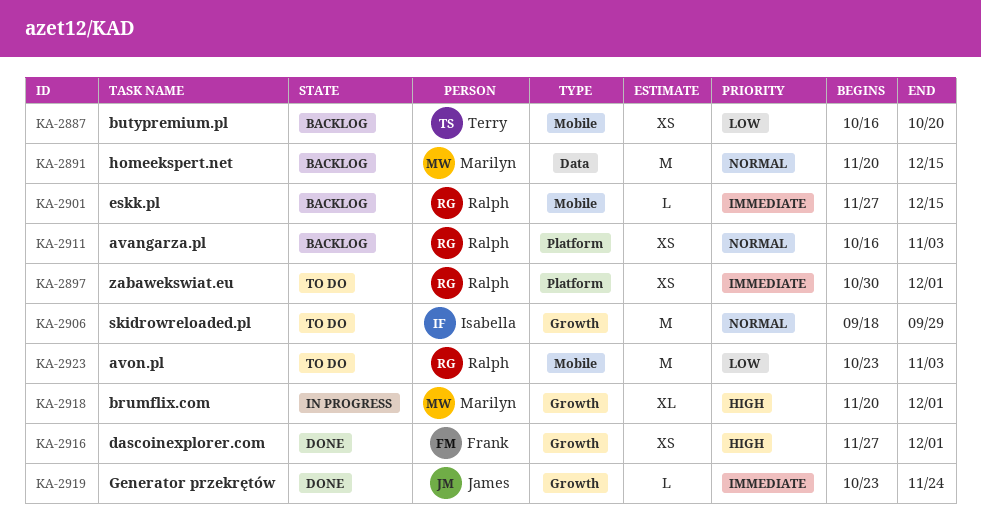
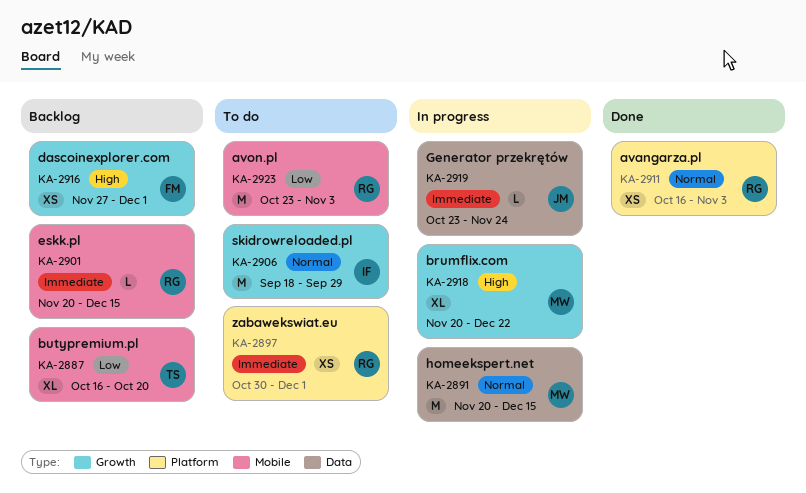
KA-2887, estimate: XS -> XL
KA-2891, status: Backlog -> In progress
KA-2901, start: Nov 27 -> Nov 20
KA-2911, status: Backlog -> Done
KA-2916, status: Done -> Backlog
KA-2918, due: Dec 1 -> Dec 22
KA-2919, status: Done -> In progress
KA-2919, label: Growth -> Data

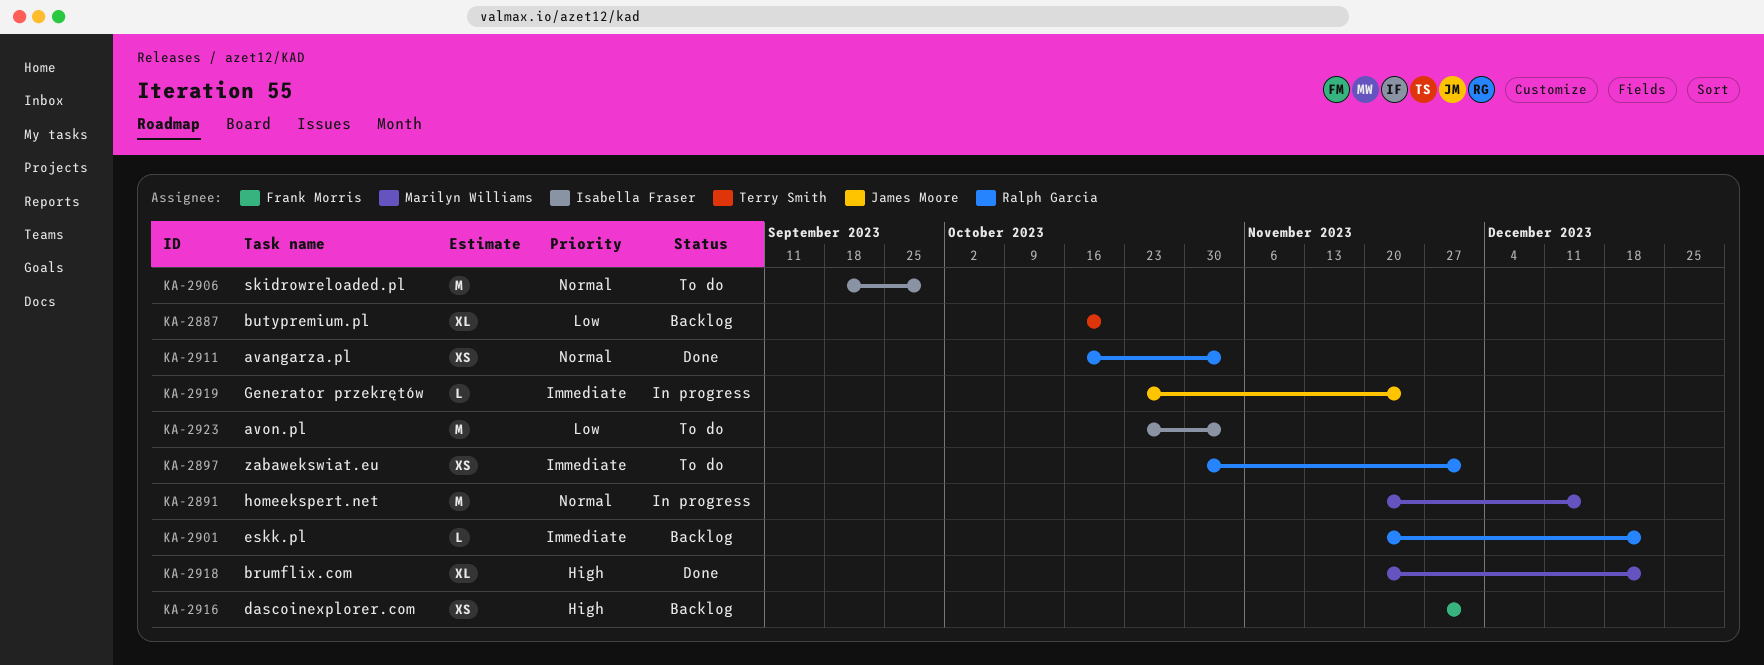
KA-2901, due: Dec 15 -> Dec 22
KA-2918, status: In progress -> Done
KA-2923, owner: Ralph Garcia -> Isabella Fraser

